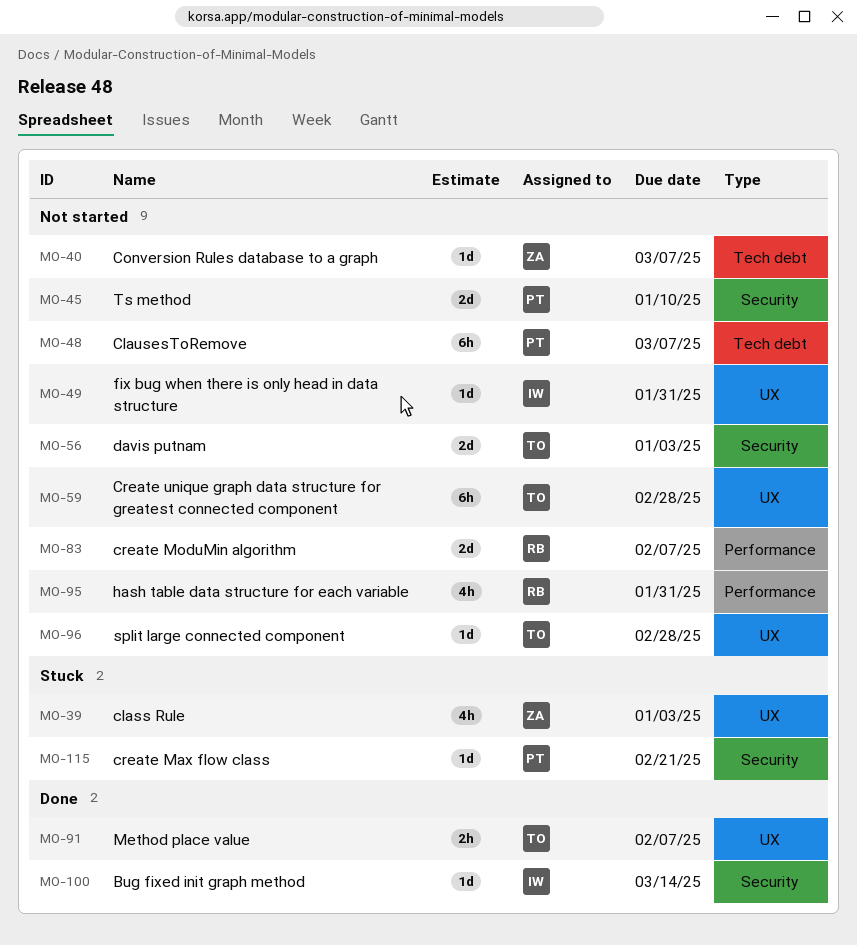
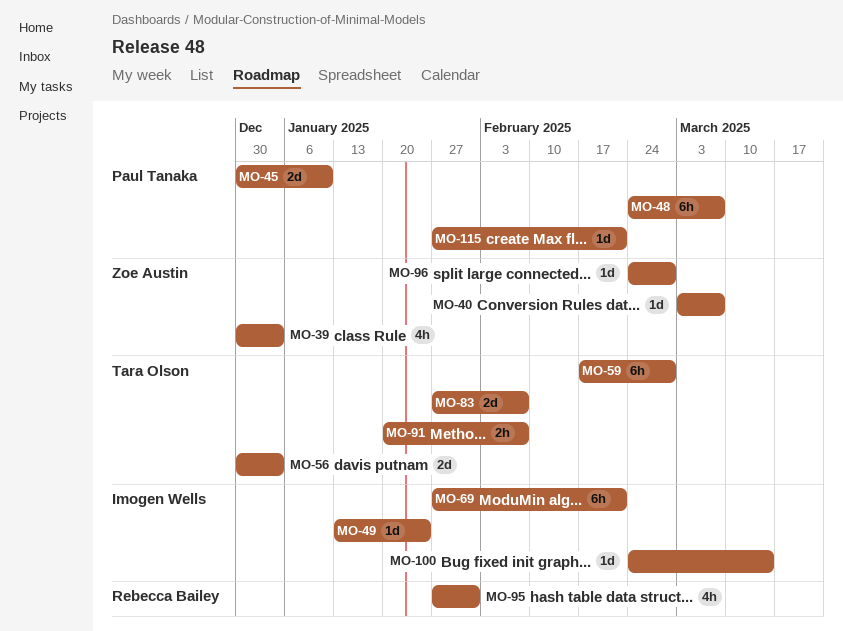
MO-49, due: Jan 31 -> Jan 24
MO-69: none -> present
MO-83, owner: Rebecca Bailey -> Tara Olson
MO-96, owner: Tara Olson -> Zoe Austin

